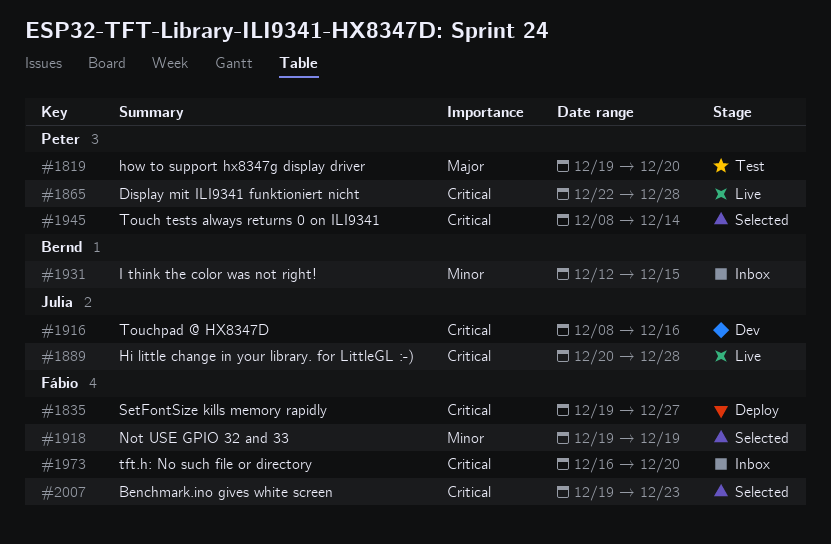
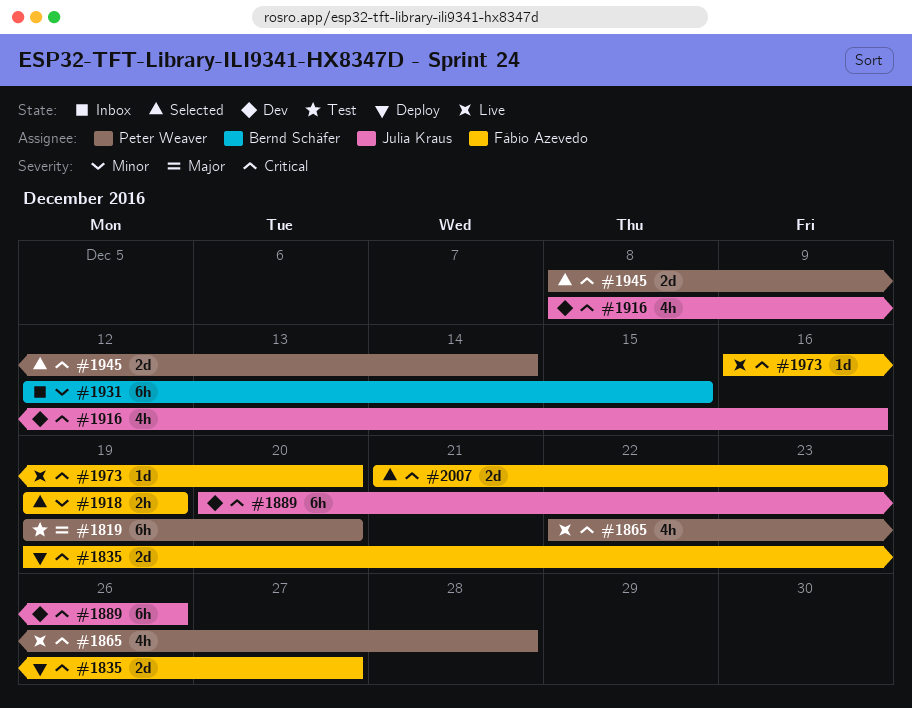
#1889, status: Live -> Dev
#1889, due: Dec 28 -> Dec 26
#1973, status: Inbox -> Live
#2007, start: Dec 19 -> Dec 21

